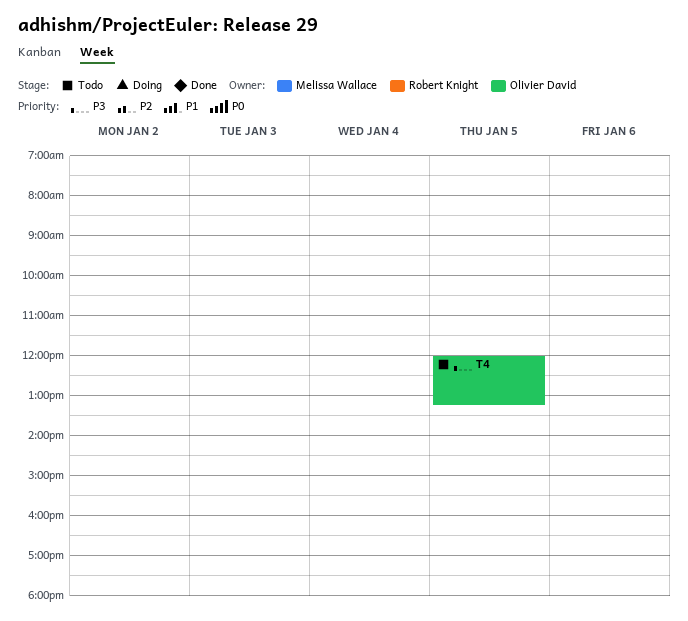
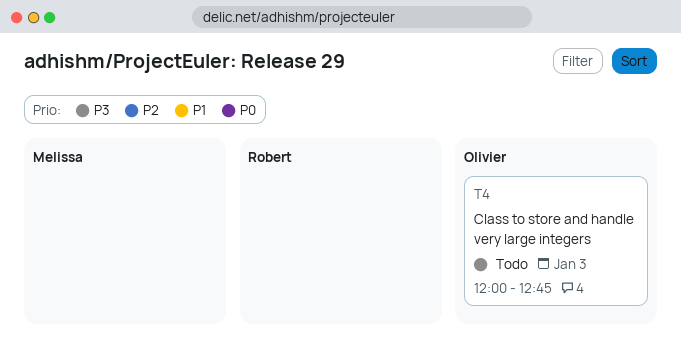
T4, day: Jan 5 -> Jan 3
T4, ends: 13:15 -> 12:45

